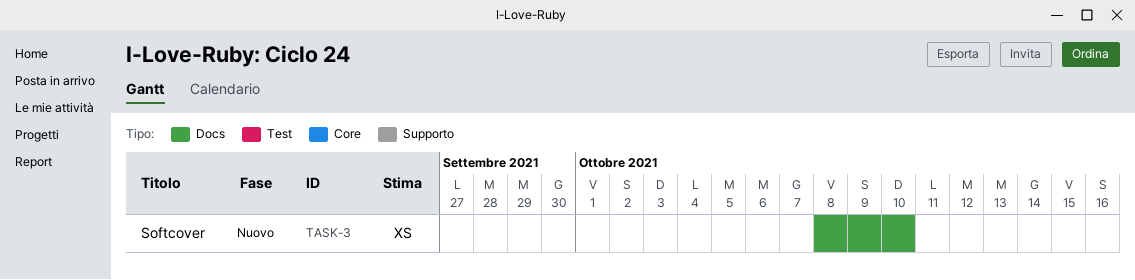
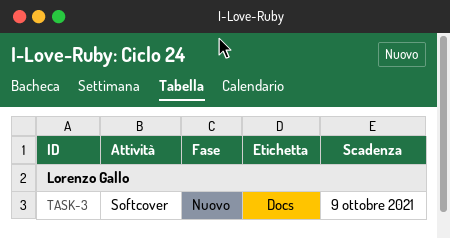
TASK-3, due: Oct 10 -> Oct 9

